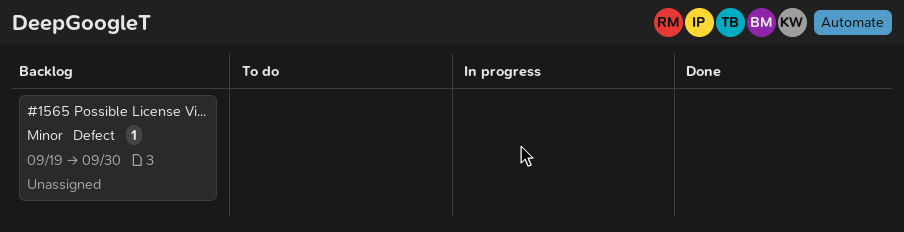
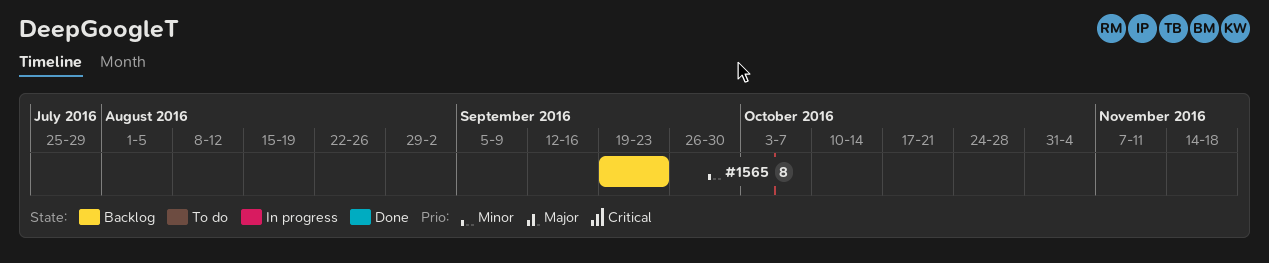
#1565, estimate: 1 -> 8
#1565, due: Sep 30 -> Sep 23

